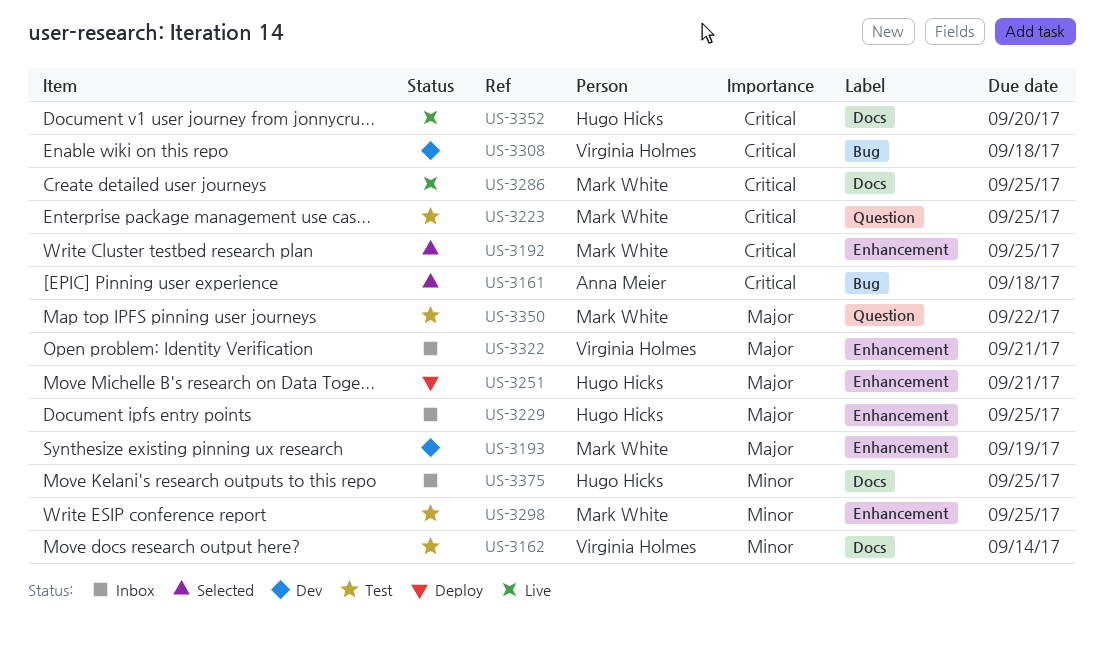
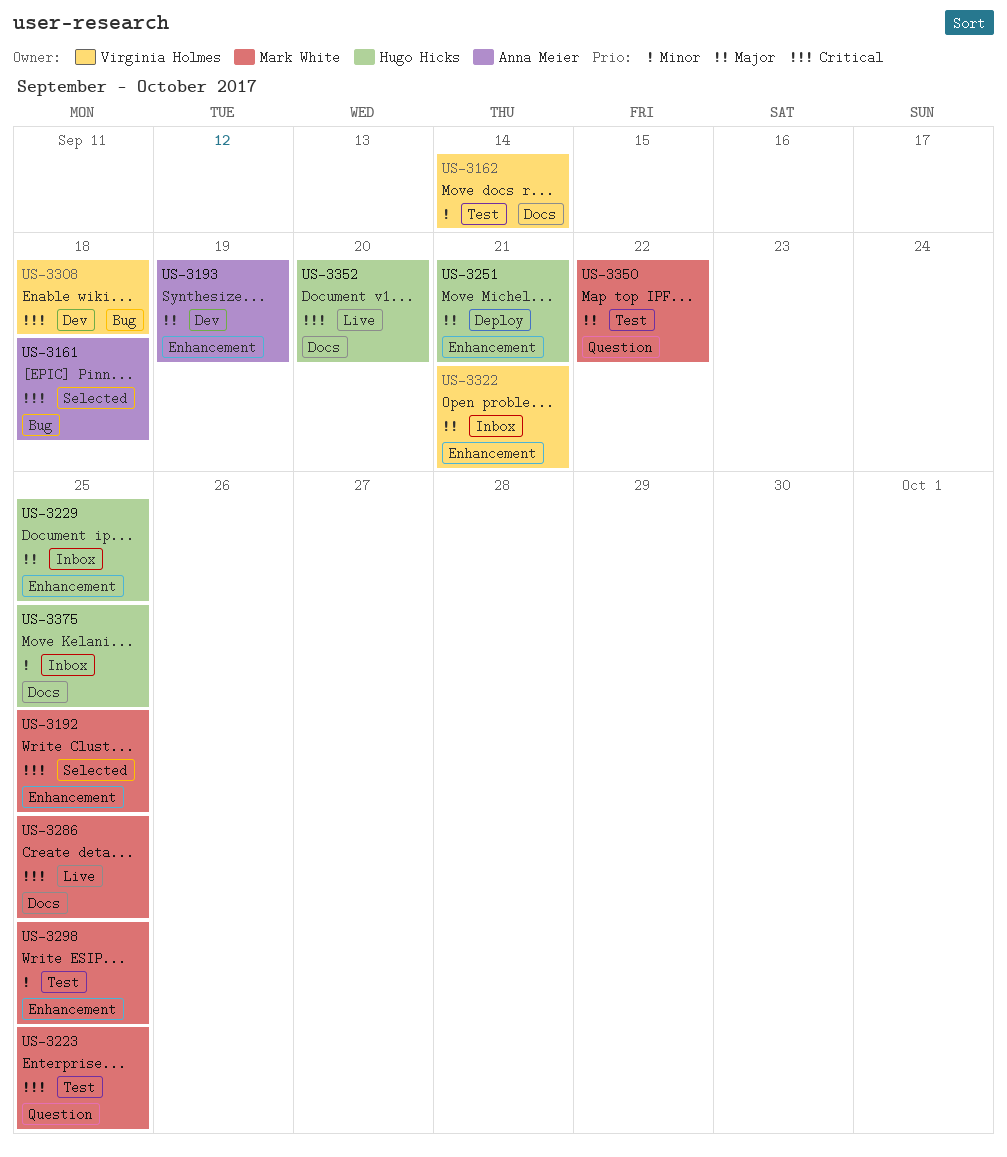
US-3193, owner: Mark White -> Anna Meier

